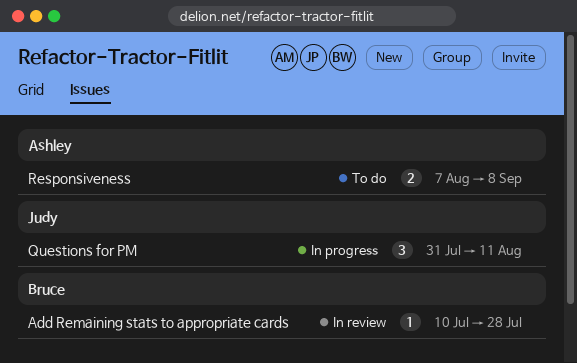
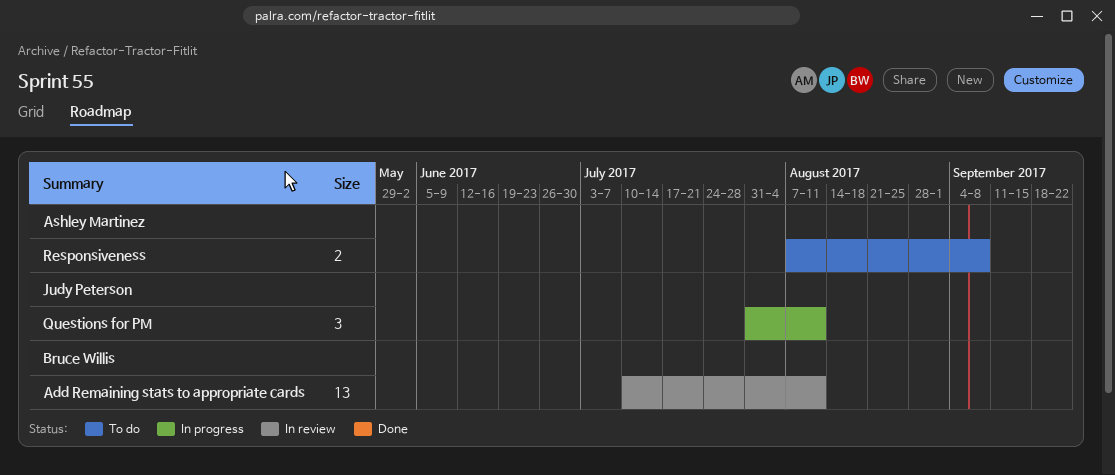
Add Remaining stats to appropriate cards, estimate: 1 -> 13
Add Remaining stats to appropriate cards, due: Jul 28 -> Aug 11

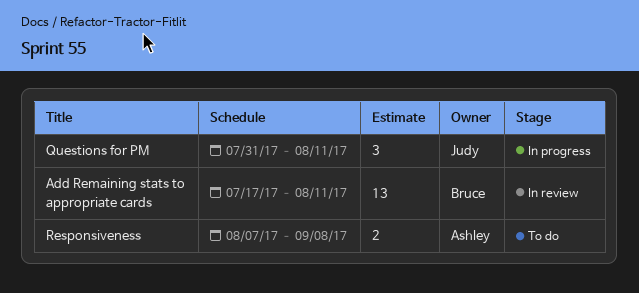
Add Remaining stats to appropriate cards, start: Jul 10 -> Jul 17

